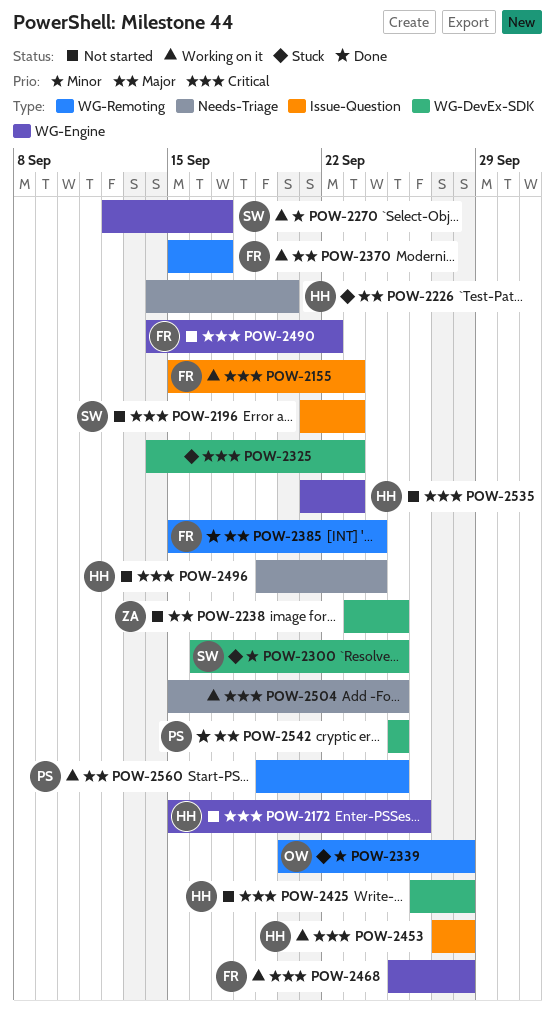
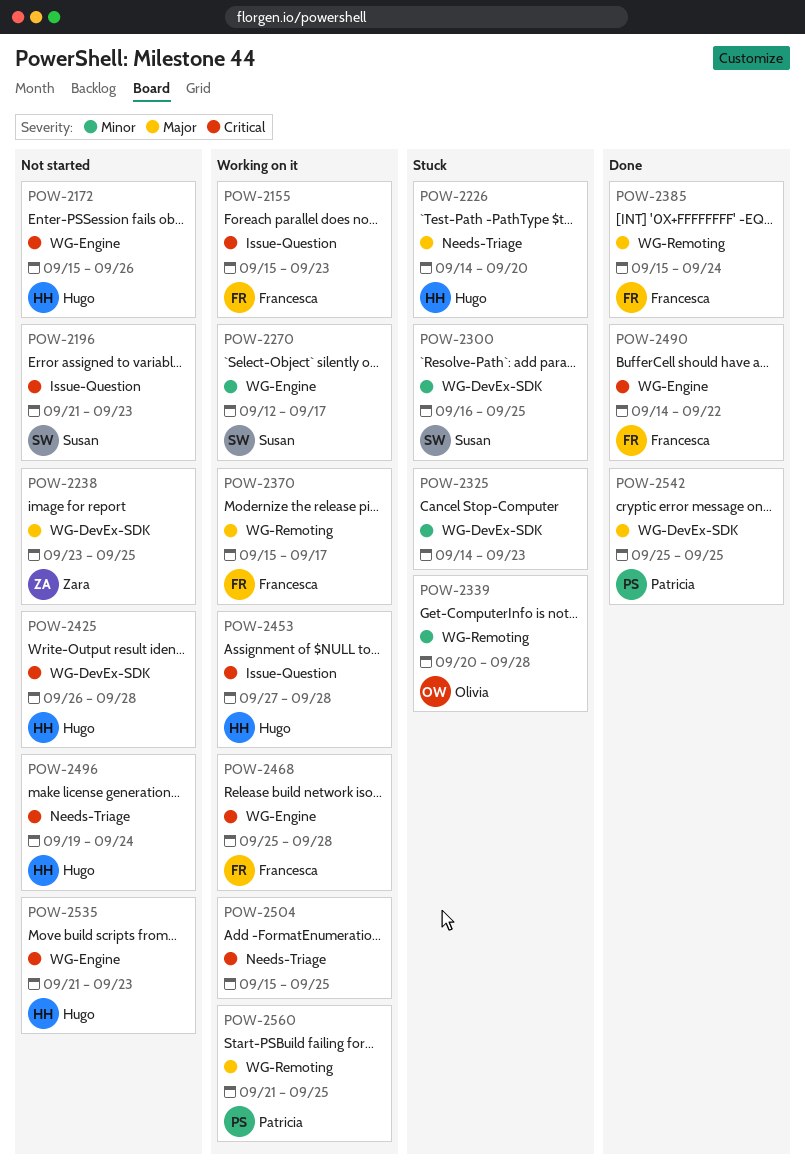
POW-2325, priority: Critical -> Minor
POW-2490, status: Not started -> Done
POW-2560, start: Sep 19 -> Sep 21

